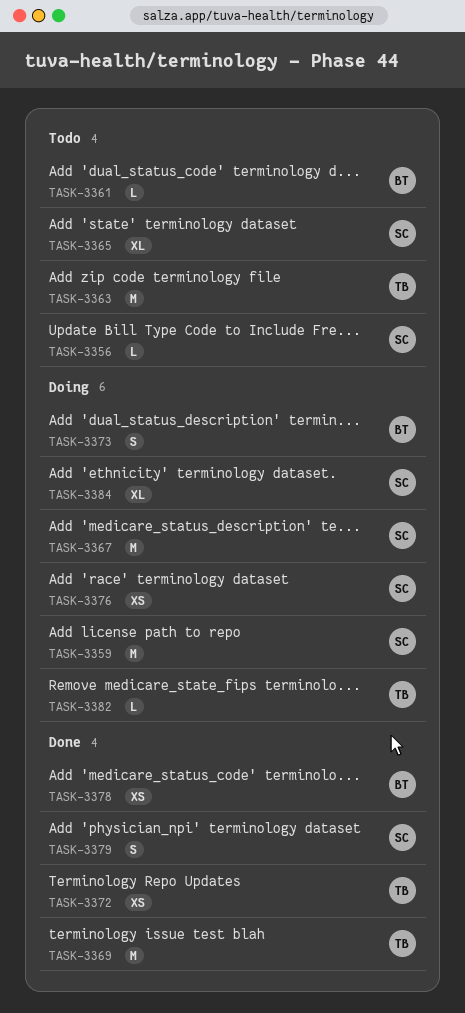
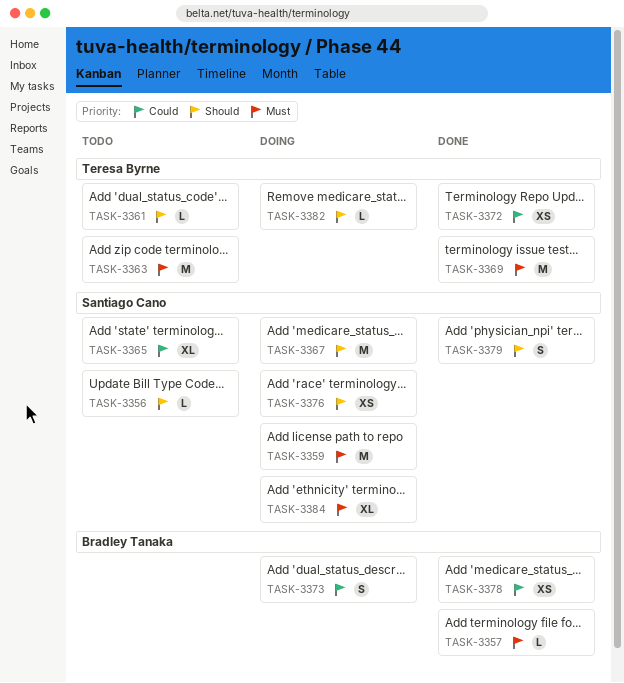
TASK-3357: none -> present
TASK-3361, owner: Bradley Tanaka -> Teresa Byrne

